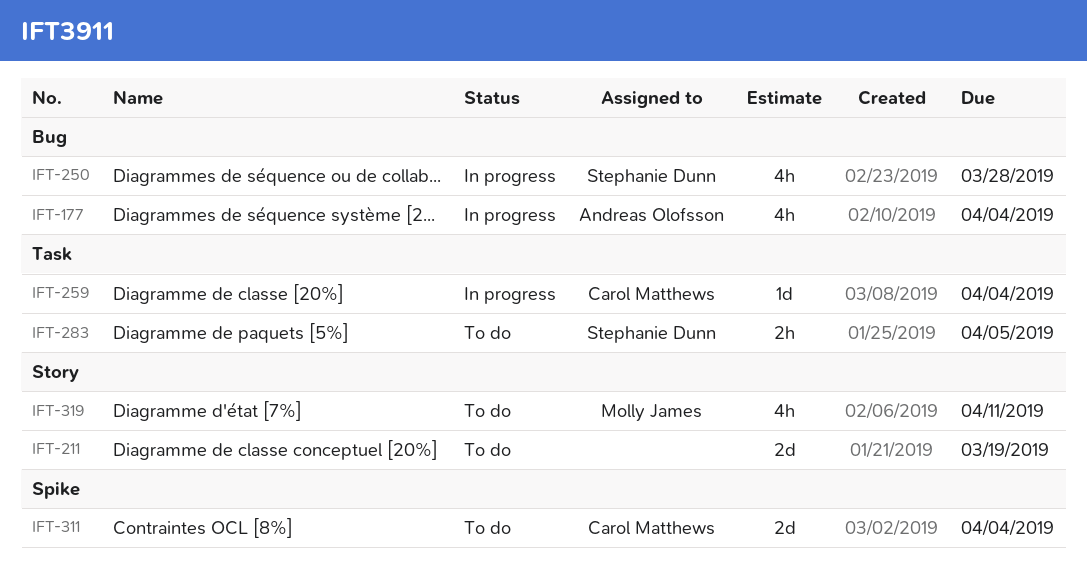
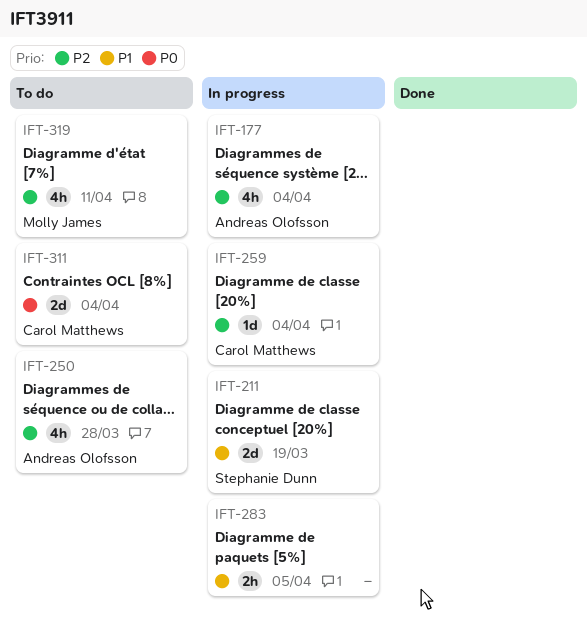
IFT-211, status: To do -> In progress
IFT-211, owner: none -> Stephanie Dunn
IFT-250, status: In progress -> To do
IFT-250, owner: Stephanie Dunn -> Andreas Olofsson
IFT-283, status: To do -> In progress
IFT-283, owner: Stephanie Dunn -> none

